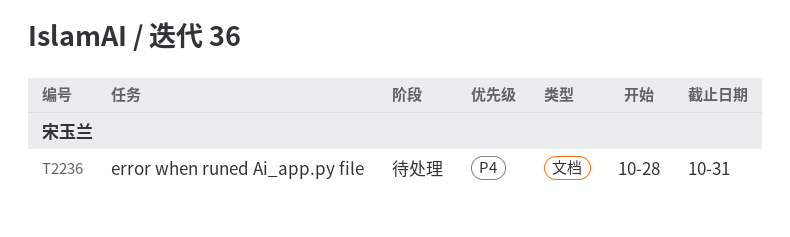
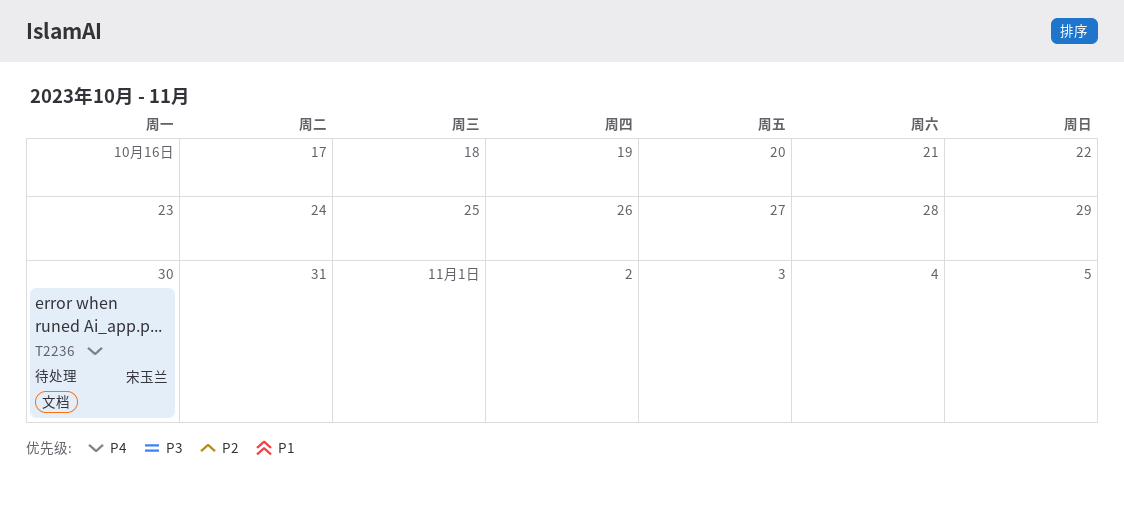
T2236, due: Oct 31 -> Oct 30

